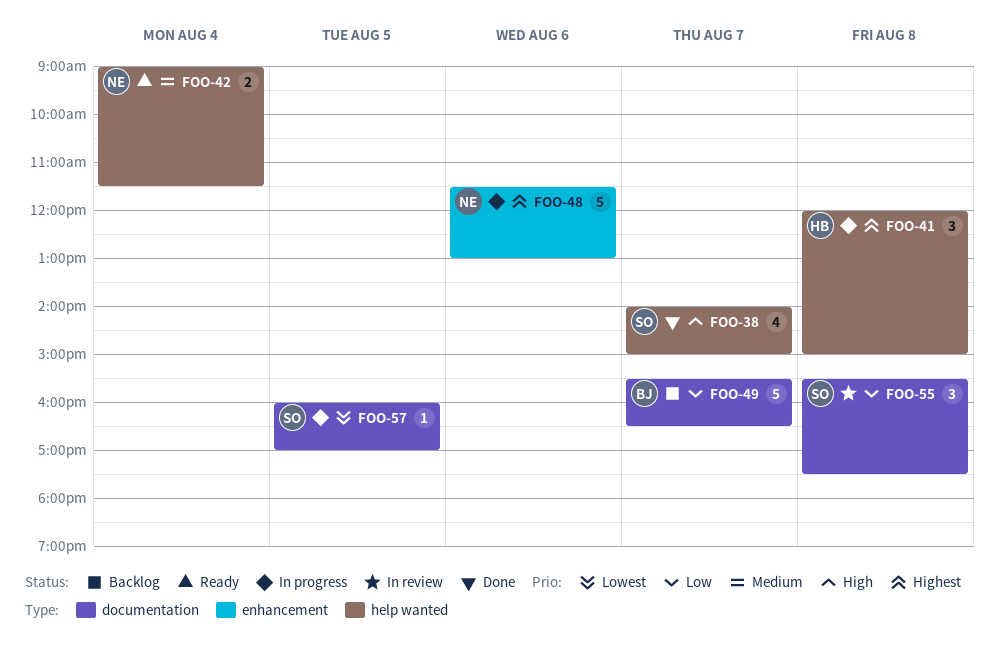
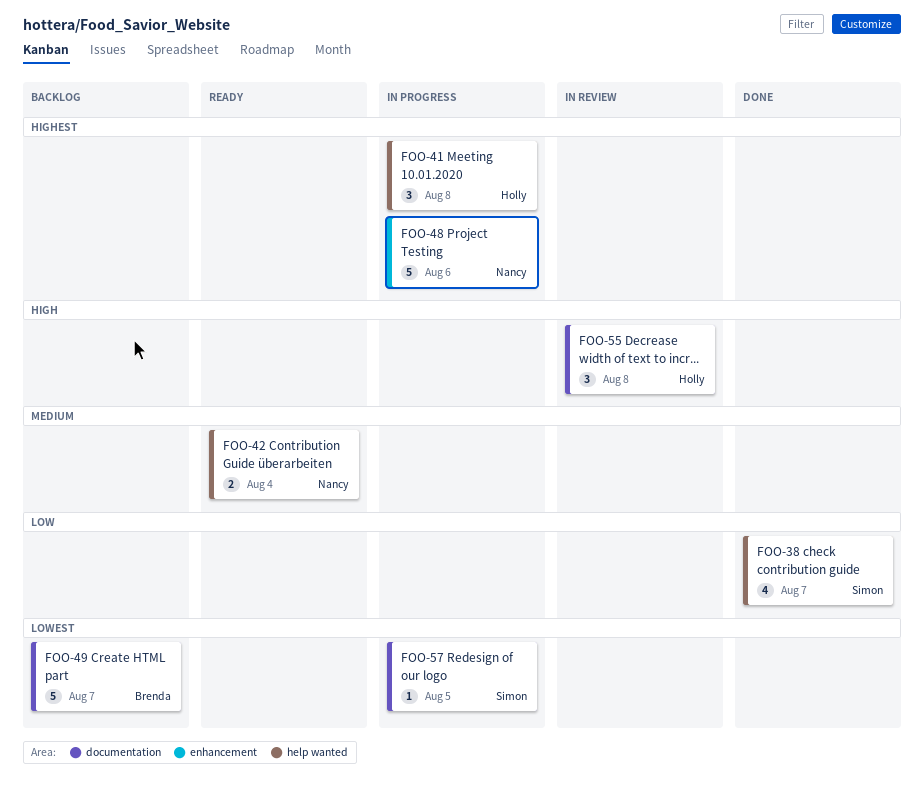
FOO-38, priority: High -> Low
FOO-49, priority: Low -> Lowest
FOO-55, owner: Simon -> Holly
FOO-55, priority: Low -> High

